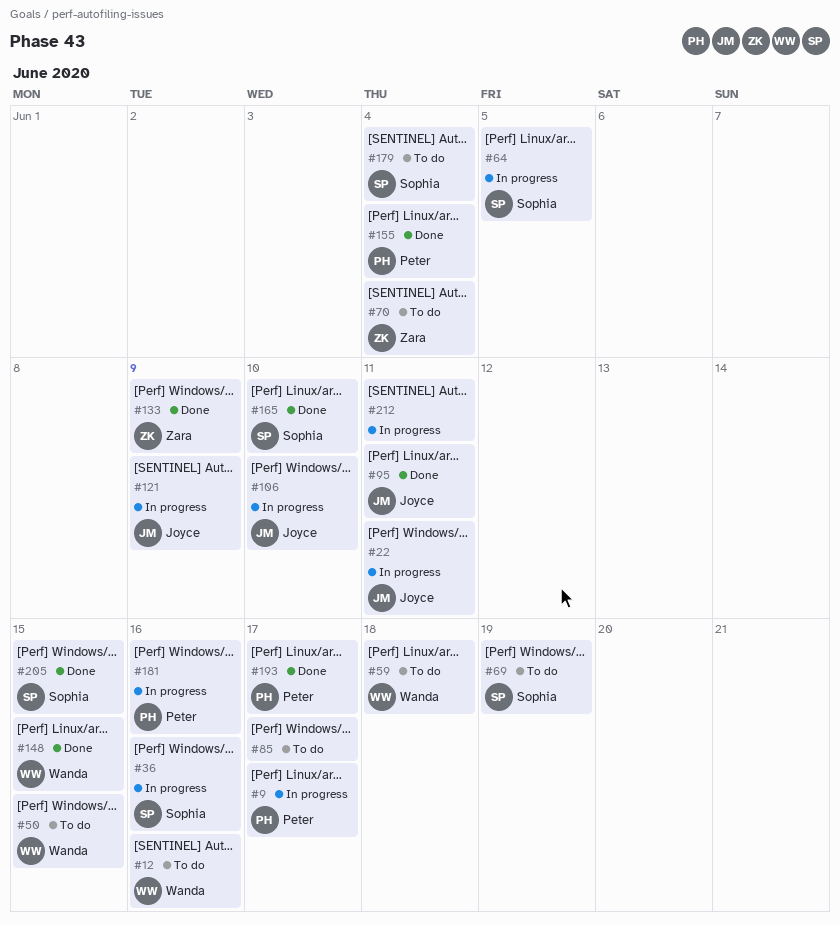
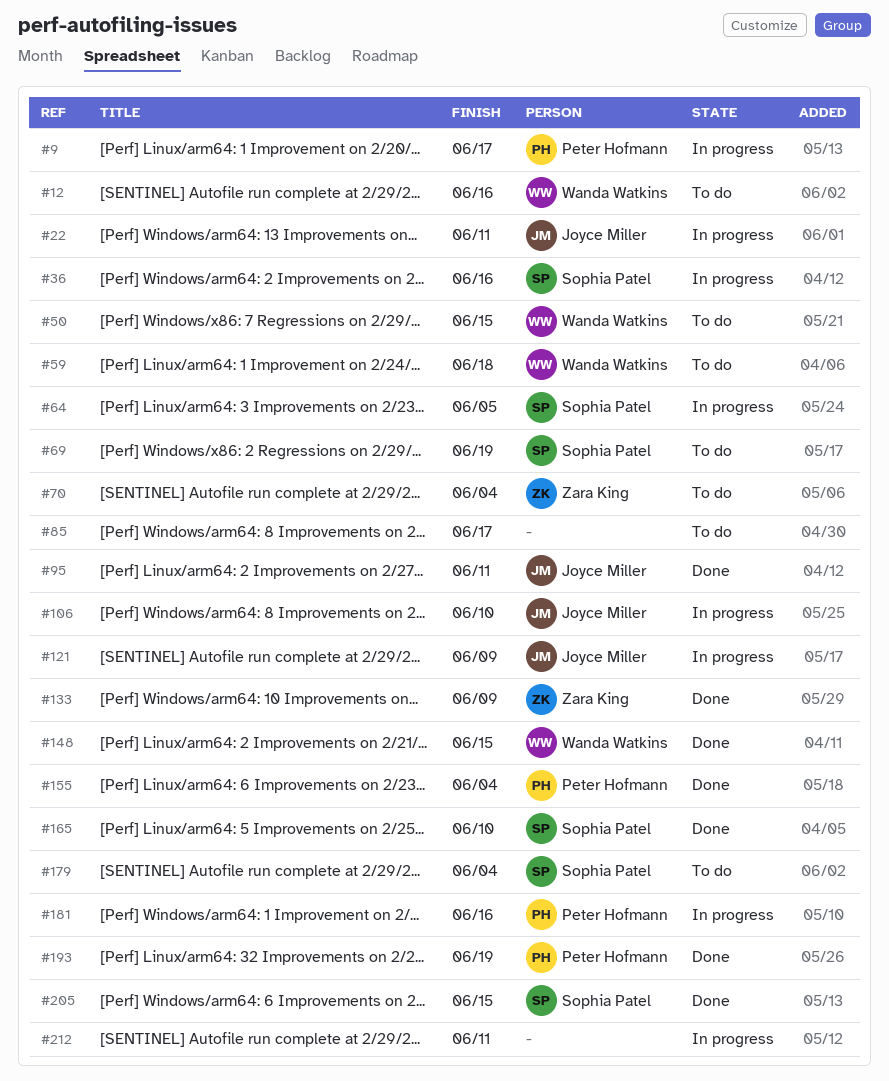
#193, due: Jun 17 -> Jun 19

